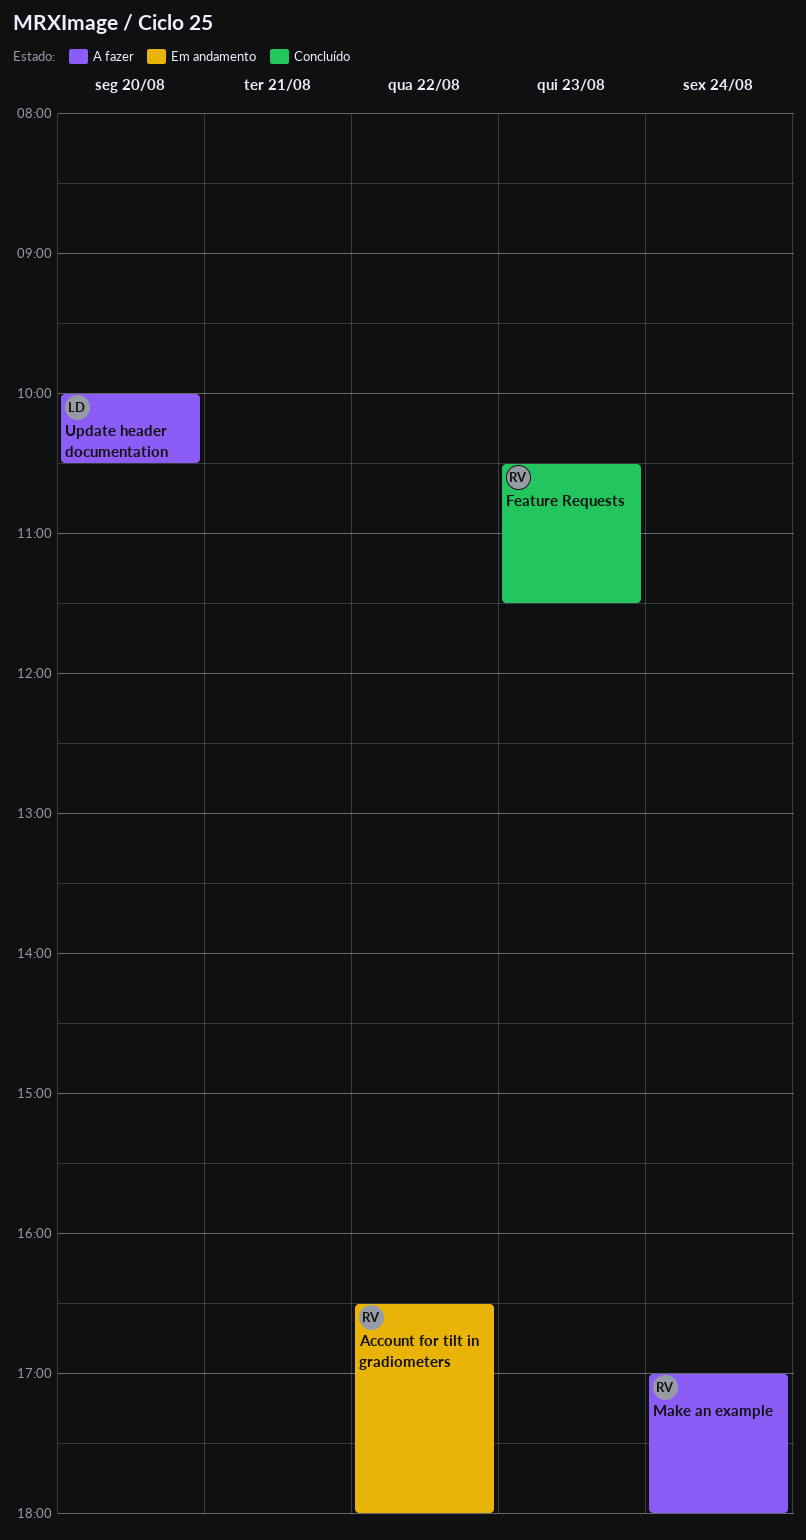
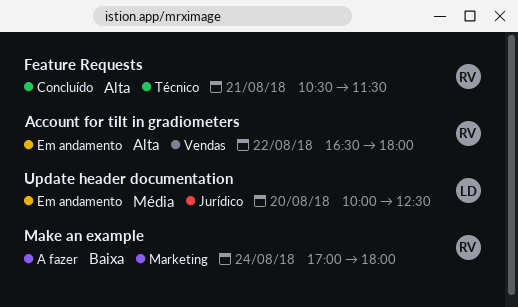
Feature Requests, day: Aug 23 -> Aug 21
Update header documentation, status: A fazer -> Em andamento
Update header documentation, ends: 10:30 -> 12:30

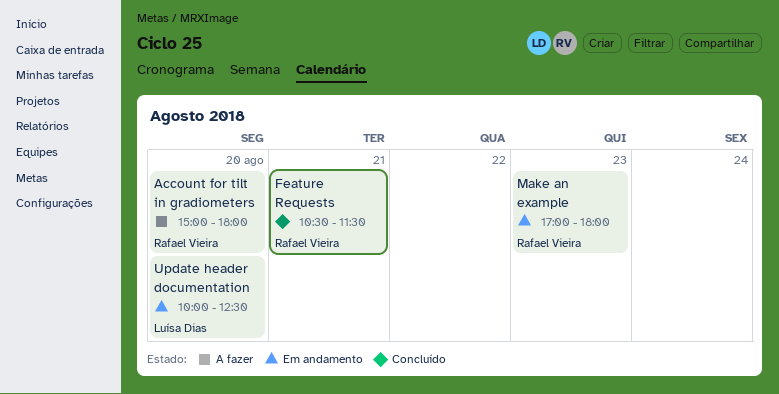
Account for tilt in gradiometers, status: Em andamento -> A fazer
Account for tilt in gradiometers, day: Aug 22 -> Aug 20
Account for tilt in gradiometers, begins: 16:30 -> 15:00
Make an example, status: A fazer -> Em andamento
Make an example, day: Aug 24 -> Aug 23

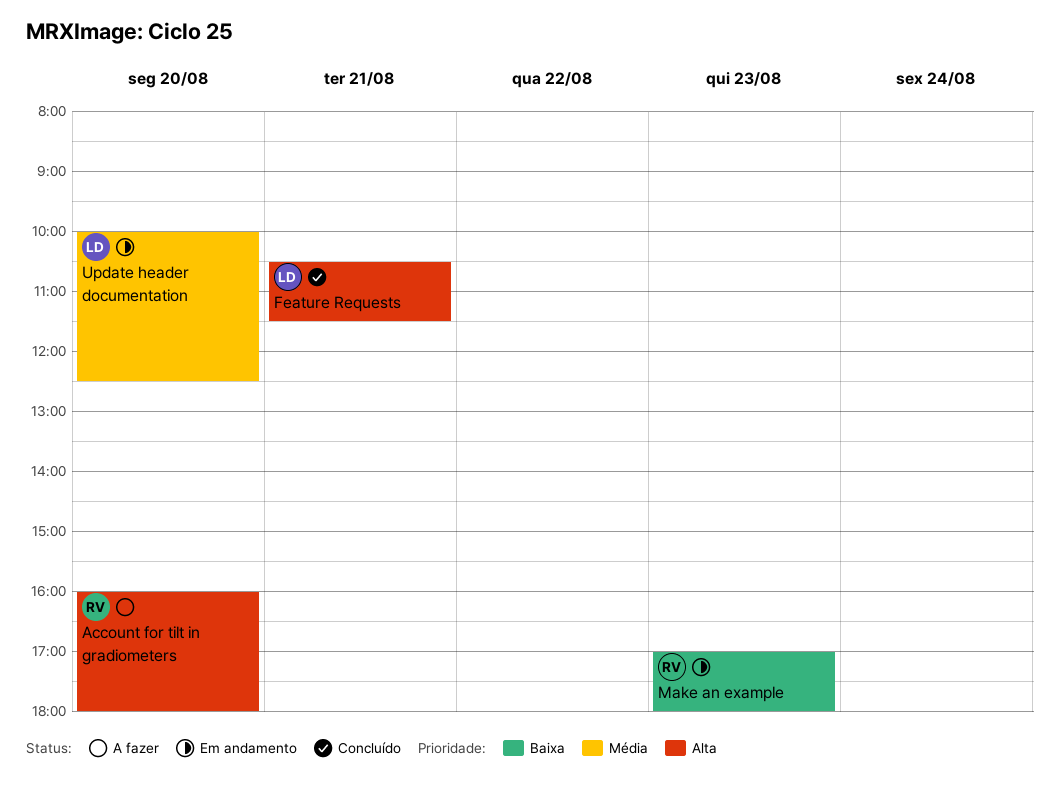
Account for tilt in gradiometers, begins: 15:00 -> 16:00
Feature Requests, owner: Rafael Vieira -> Luísa Dias

